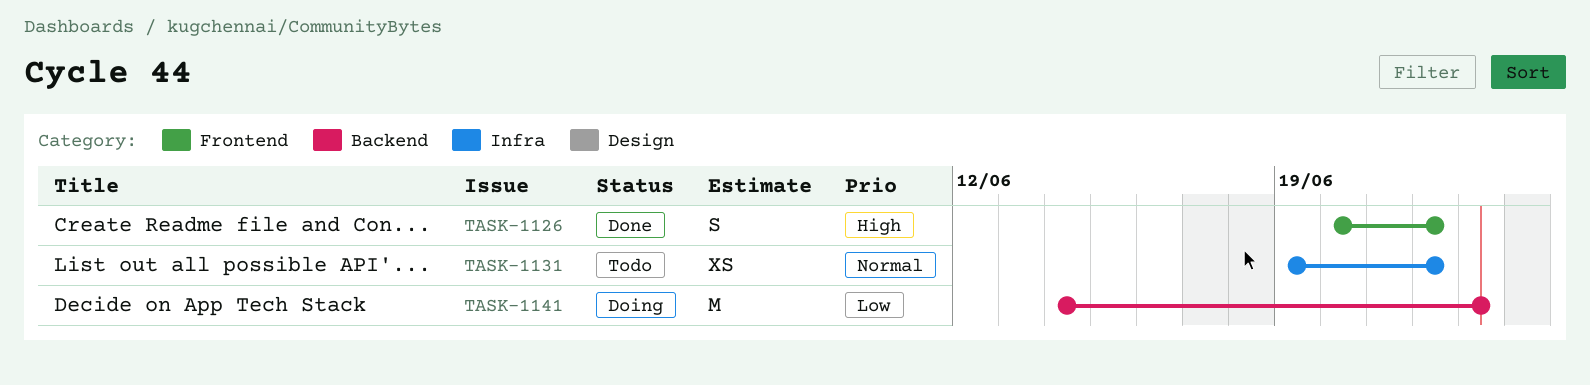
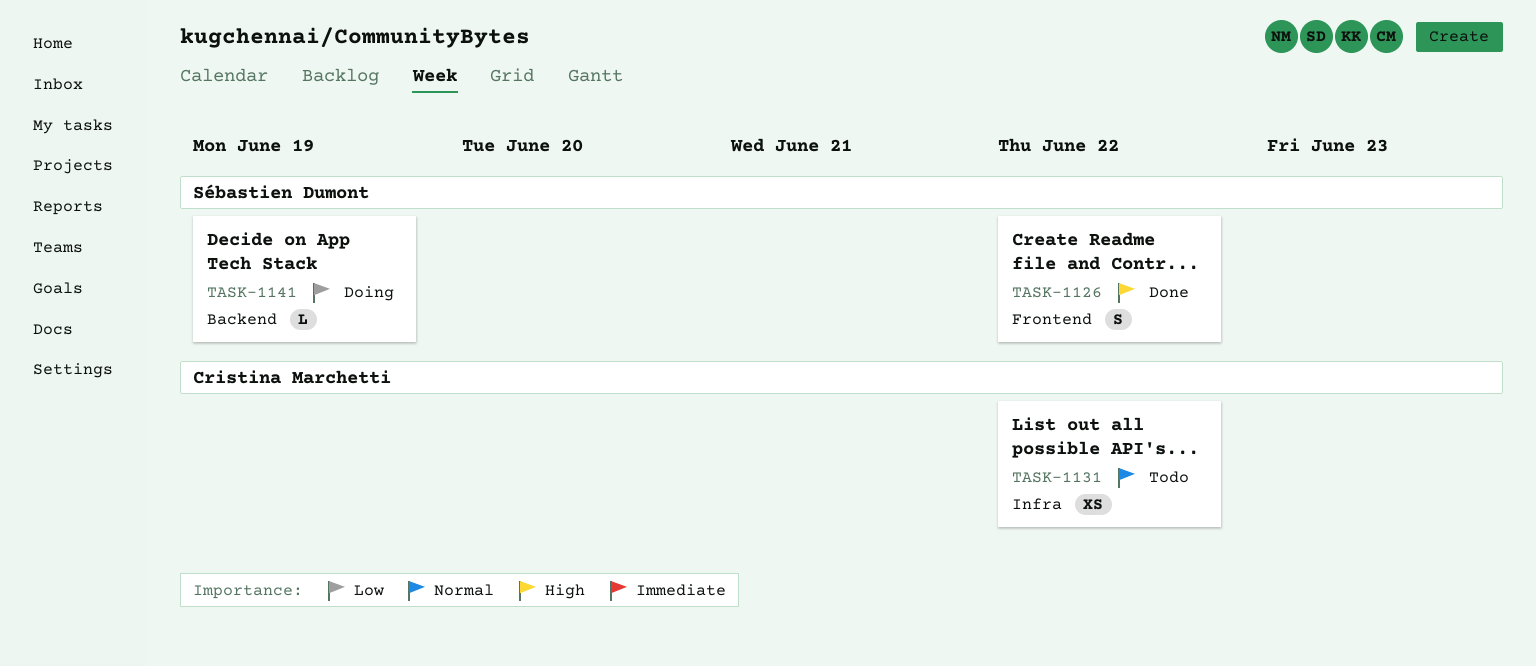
TASK-1141, estimate: M -> L
TASK-1141, due: Jun 23 -> Jun 19

